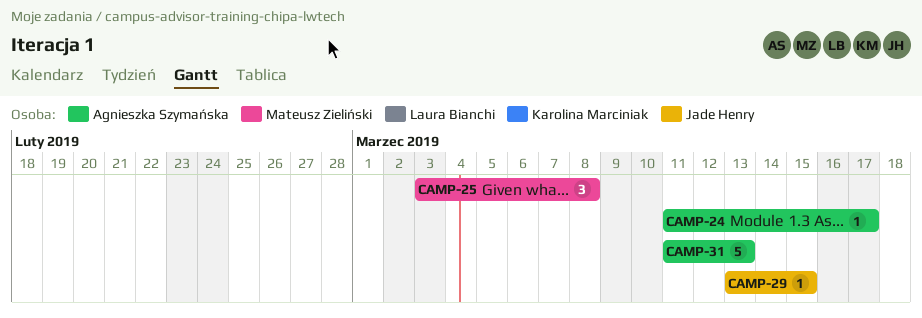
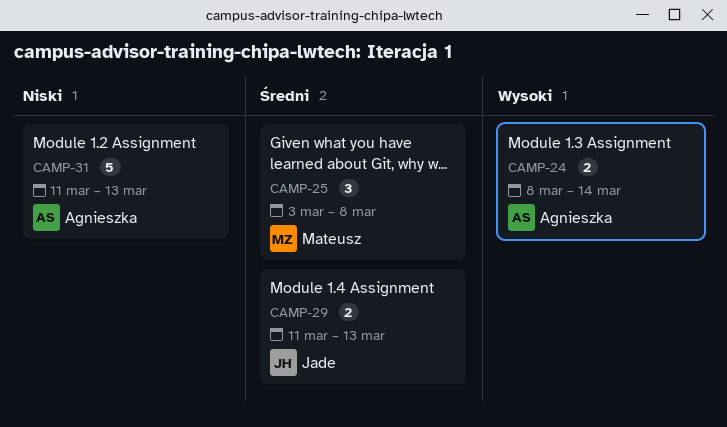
CAMP-24, estimate: 1 -> 2
CAMP-24, start: Mar 11 -> Mar 8
CAMP-24, due: Mar 17 -> Mar 14
CAMP-29, estimate: 1 -> 2
CAMP-29, start: Mar 13 -> Mar 11
CAMP-29, due: Mar 15 -> Mar 13

